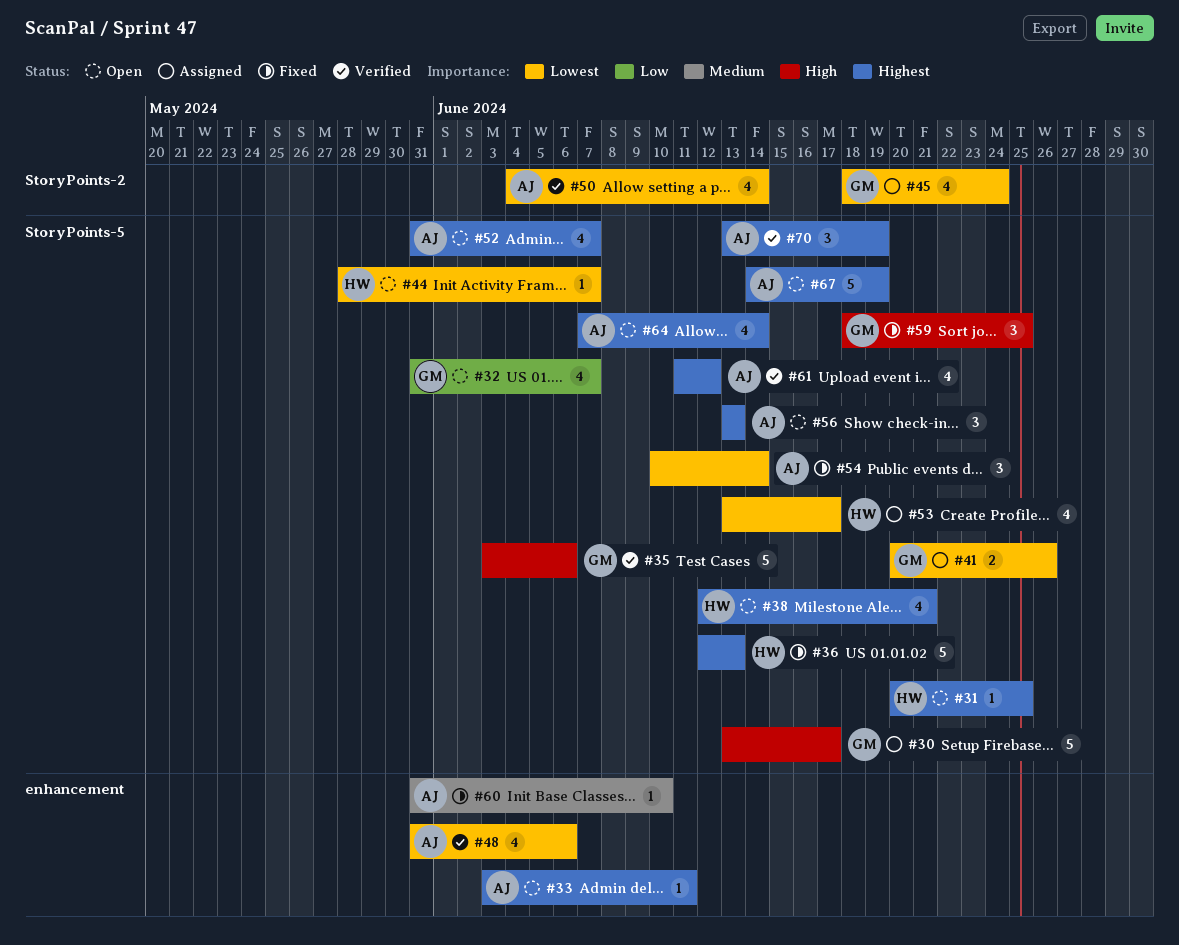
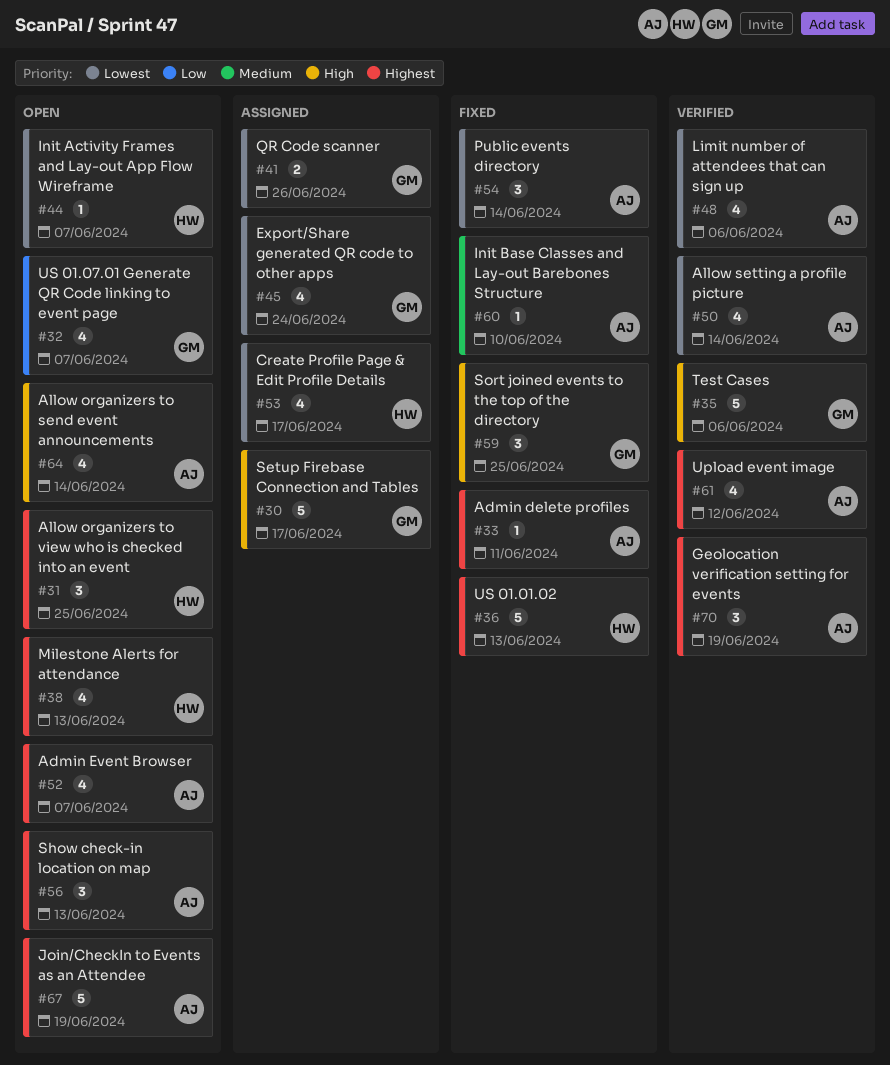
#31, estimate: 1 -> 3
#33, status: Open -> Fixed
#38, due: Jun 21 -> Jun 13
#64, priority: Highest -> High

